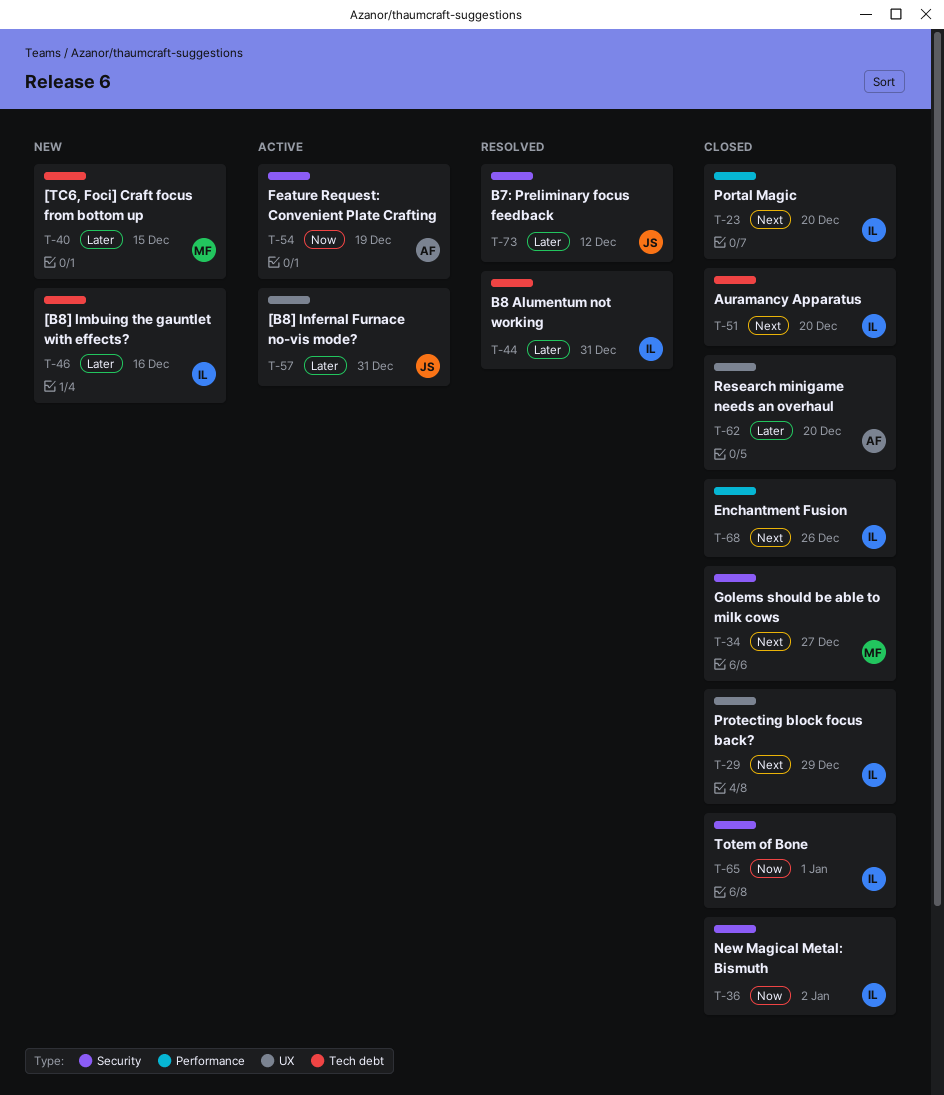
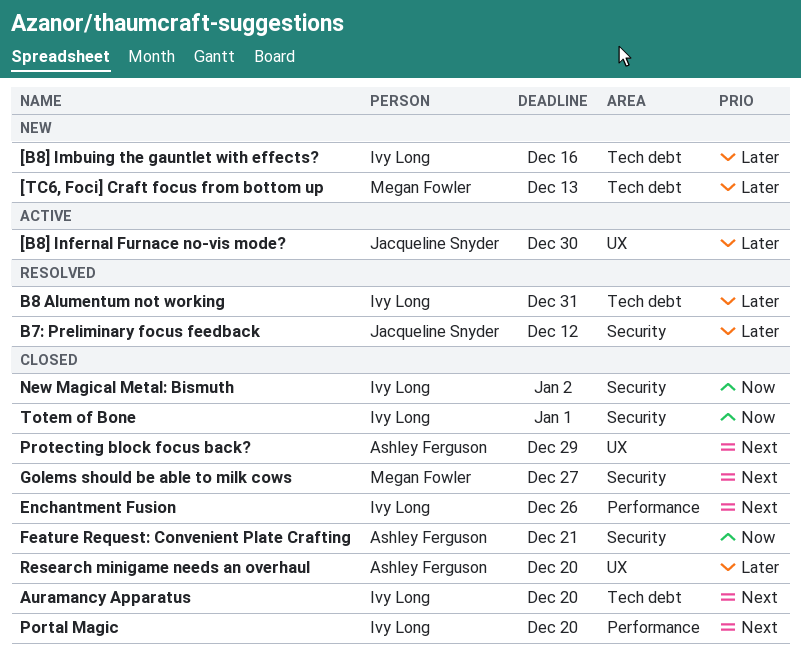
[B8] Infernal Furnace no-vis mode?, due: Dec 31 -> Dec 30
[TC6, Foci] Craft focus from bottom up, due: Dec 15 -> Dec 13
Feature Request: Convenient Plate Crafting, status: Active -> Closed
Feature Request: Convenient Plate Crafting, due: Dec 19 -> Dec 21
Protecting block focus back?, owner: Ivy Long -> Ashley Ferguson

